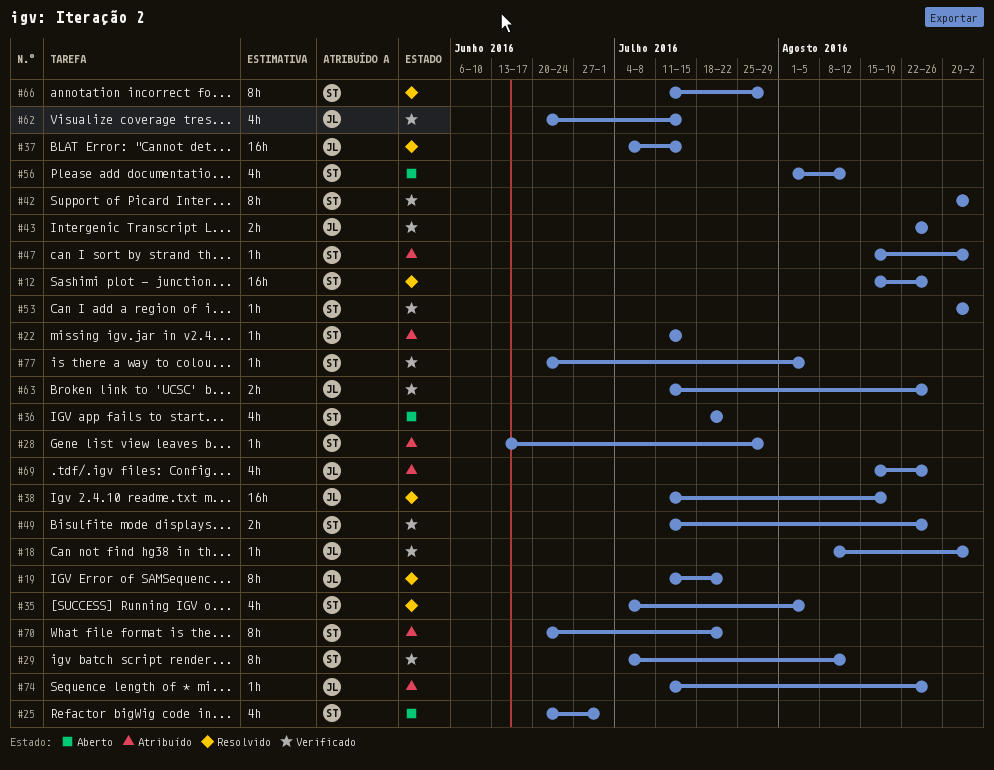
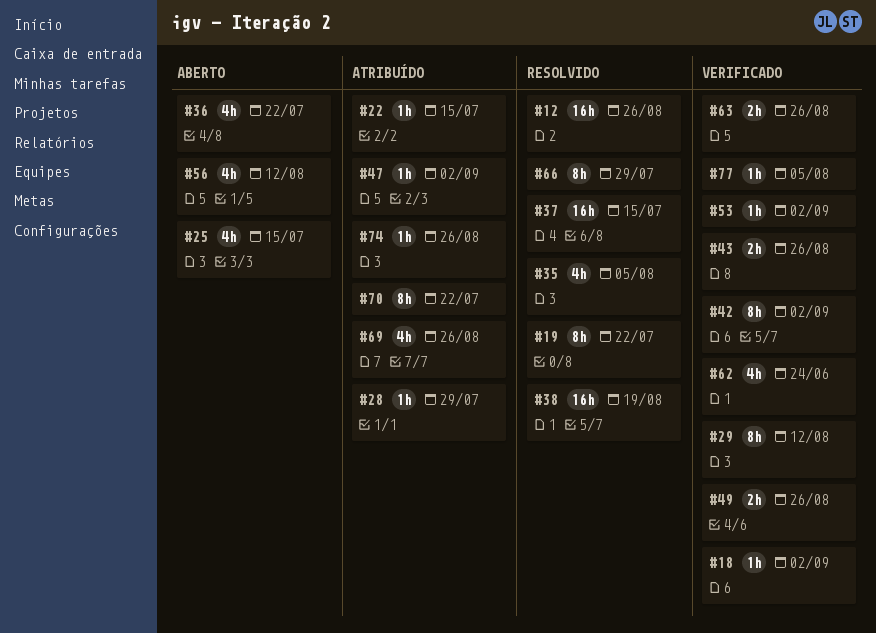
#25, due: Jul 1 -> Jul 15
#62, due: Jul 15 -> Jun 24

